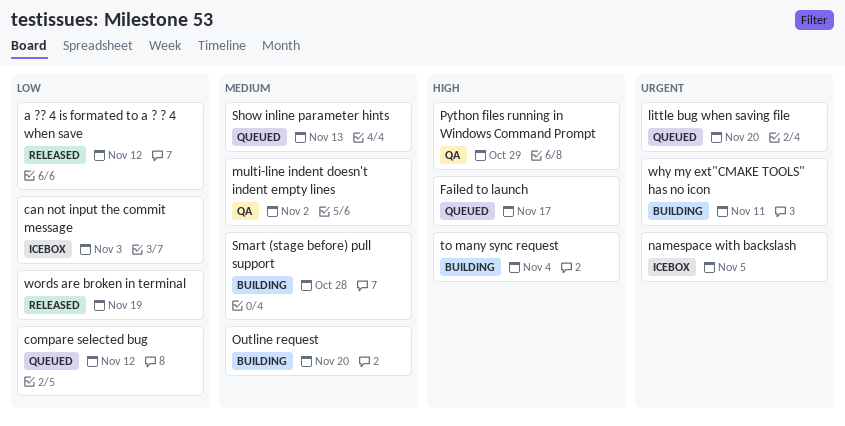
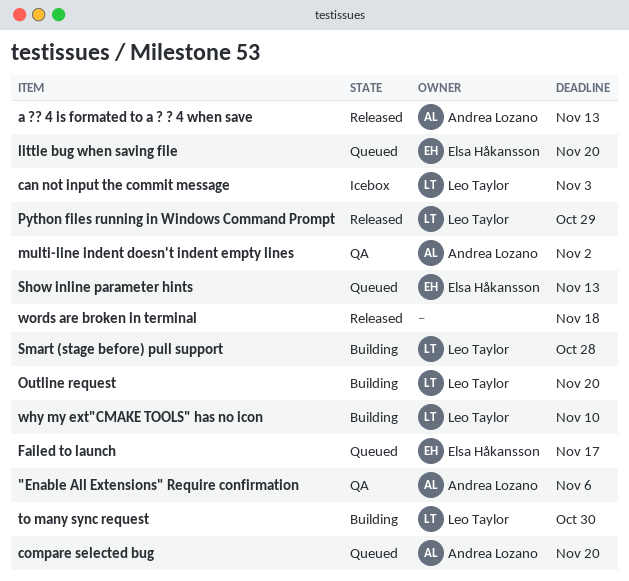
"Enable All Extensions" Require confirmation: none -> present
a ?? 4 is formated to a ? ? 4 when save, due: Nov 12 -> Nov 13
compare selected bug, due: Nov 12 -> Nov 20
namespace with backslash: present -> none
Python files running in Windows Command Prompt, status: QA -> Released
to many sync request, due: Nov 4 -> Oct 30
why my ext"CMAKE TOOLS" has no icon, due: Nov 11 -> Nov 10
words are broken in terminal, due: Nov 19 -> Nov 18

